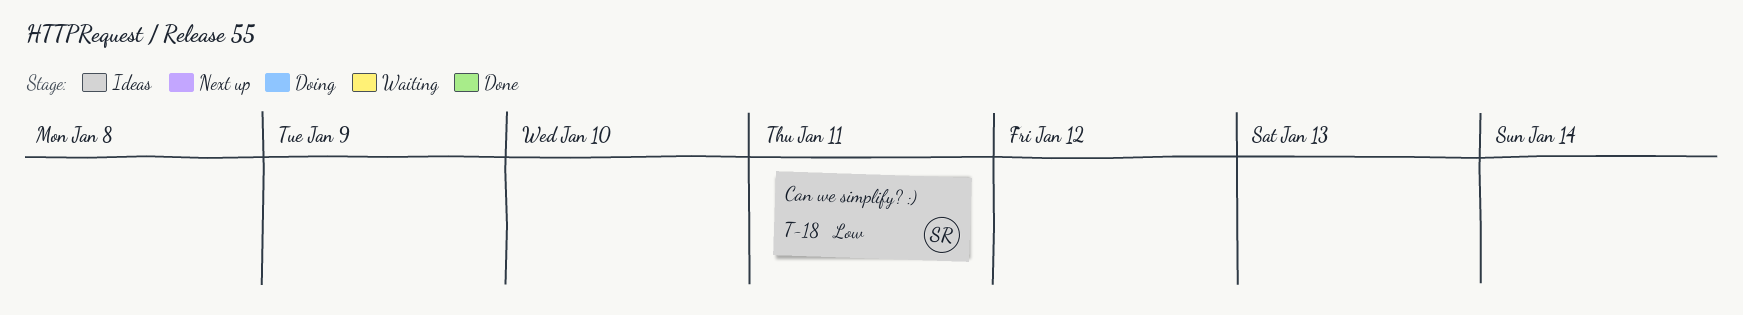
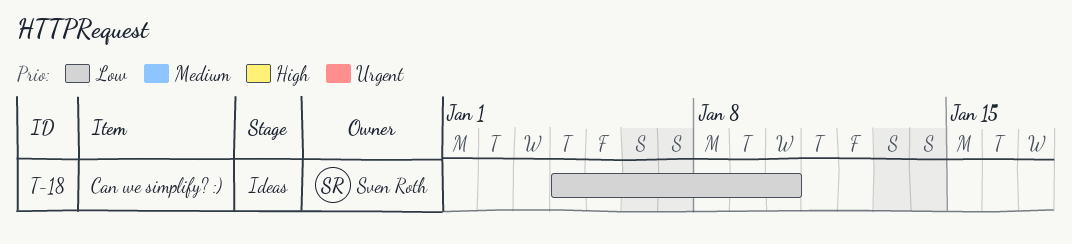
T-18, due: Jan 11 -> Jan 10

